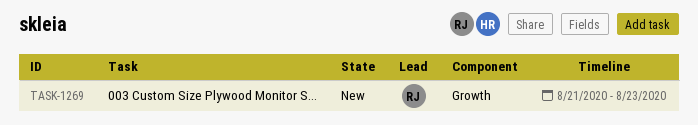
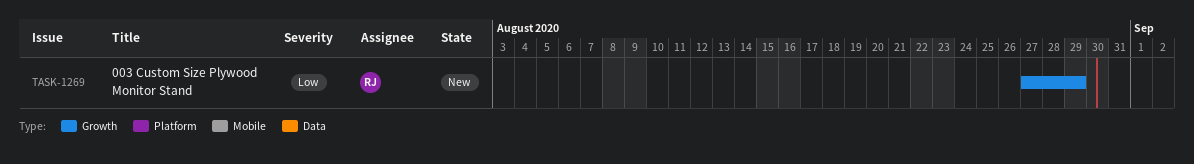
TASK-1269, start: Aug 21 -> Aug 27
TASK-1269, due: Aug 23 -> Aug 29

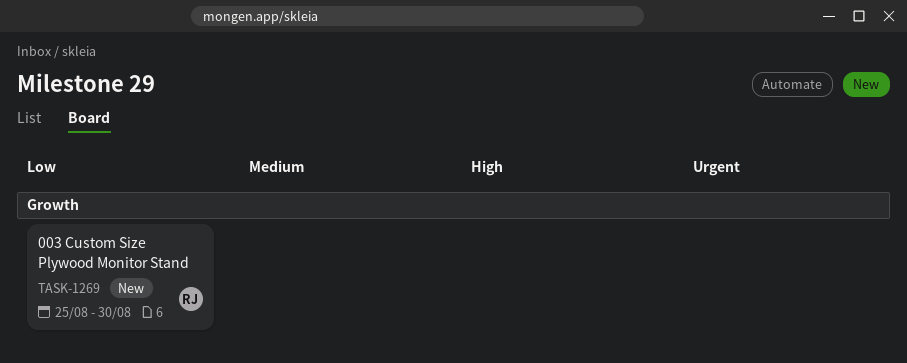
TASK-1269, start: Aug 27 -> Aug 25
TASK-1269, due: Aug 29 -> Aug 30

